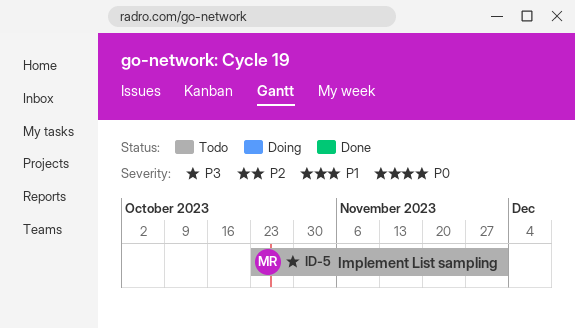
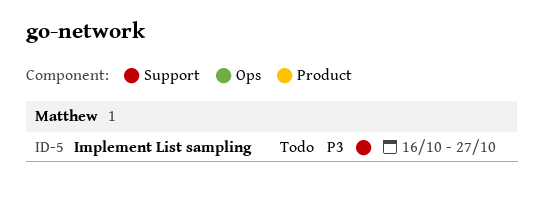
ID-5, start: Oct 23 -> Oct 16
ID-5, due: Dec 1 -> Oct 27

